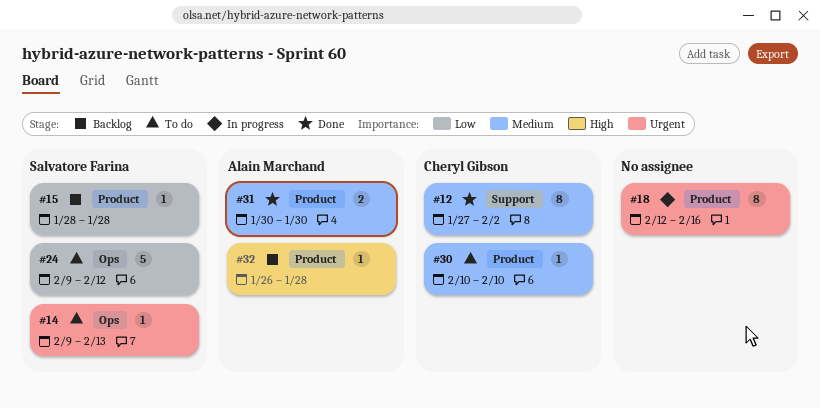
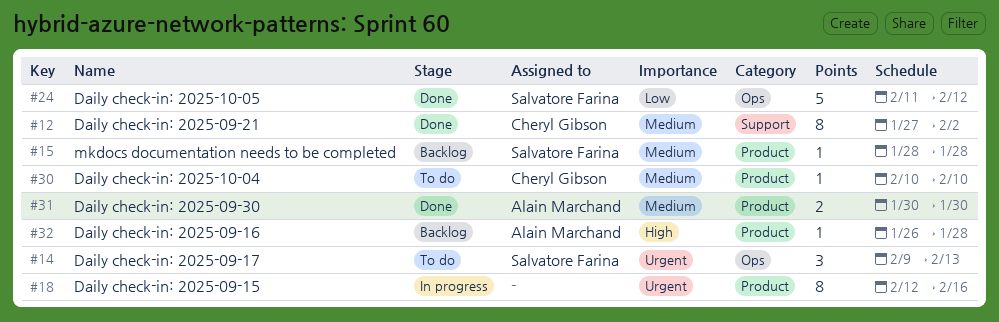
#14, estimate: 1 -> 3
#15, priority: Low -> Medium
#24, status: To do -> Done
#24, start: Feb 9 -> Feb 11

